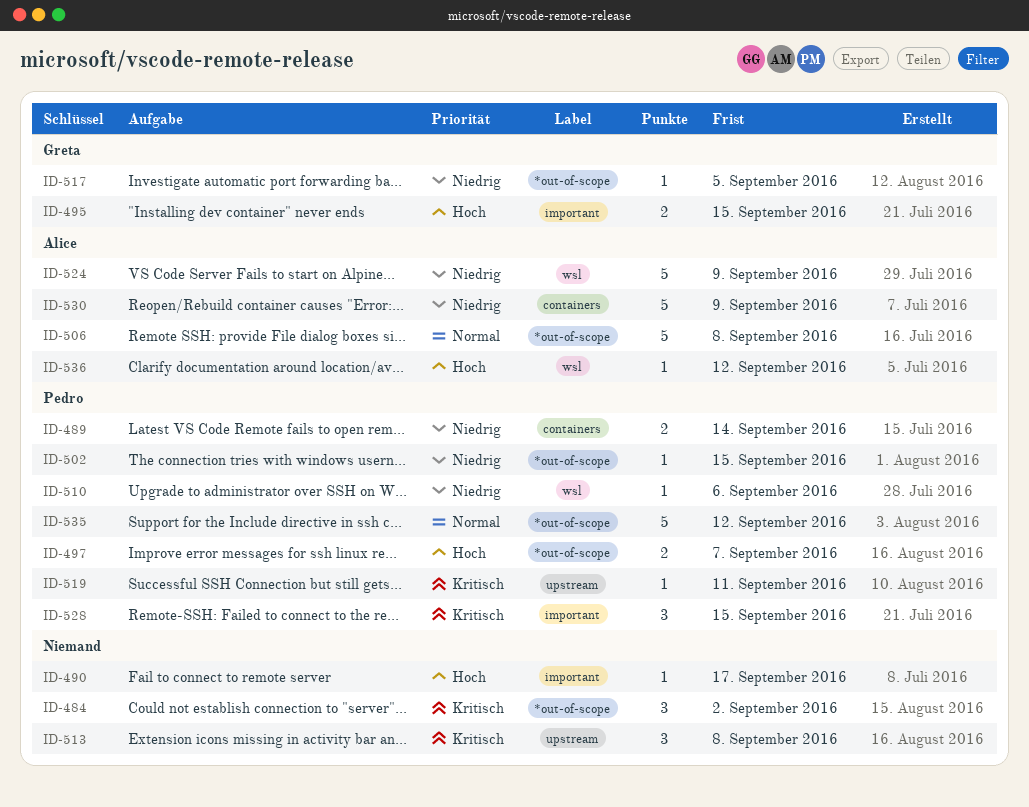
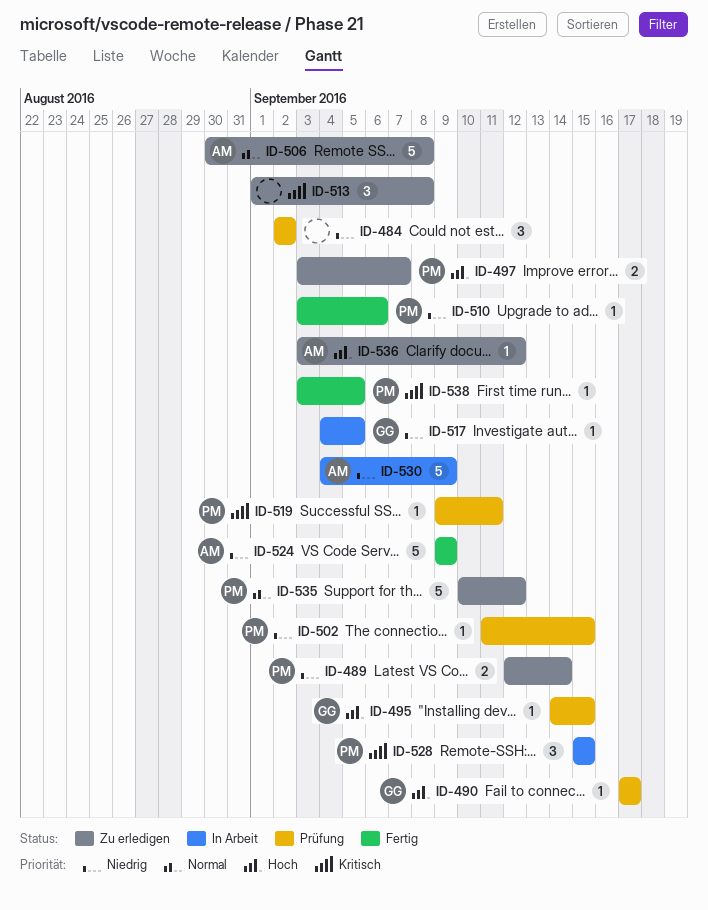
ID-484, priority: Kritisch -> Niedrig
ID-490, owner: none -> Greta
ID-495, estimate: 2 -> 1
ID-538: none -> present

